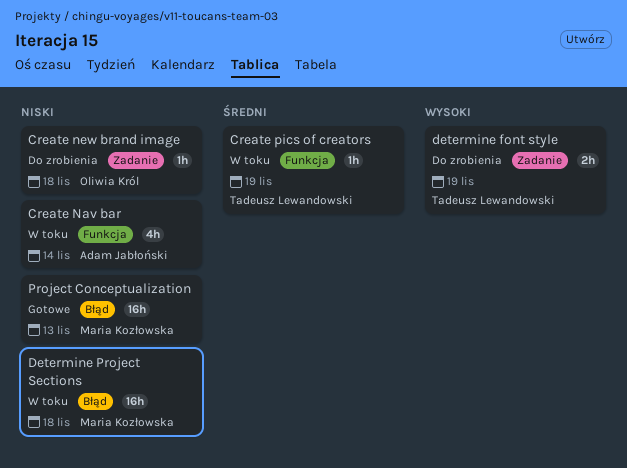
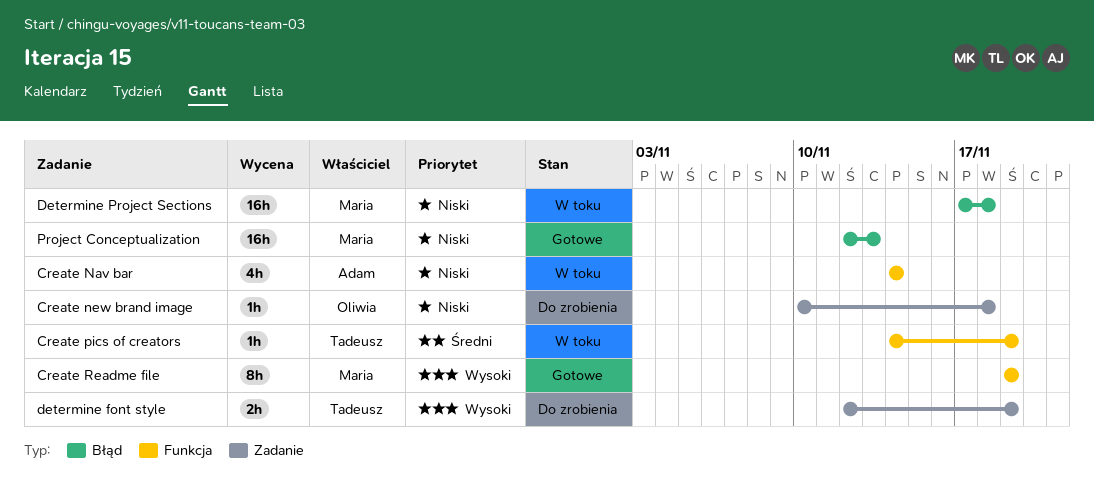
Create Readme file: none -> present

